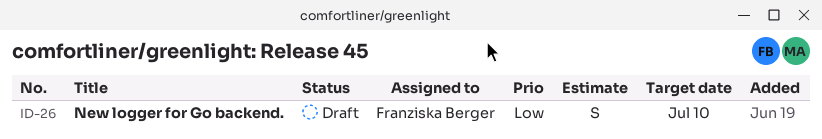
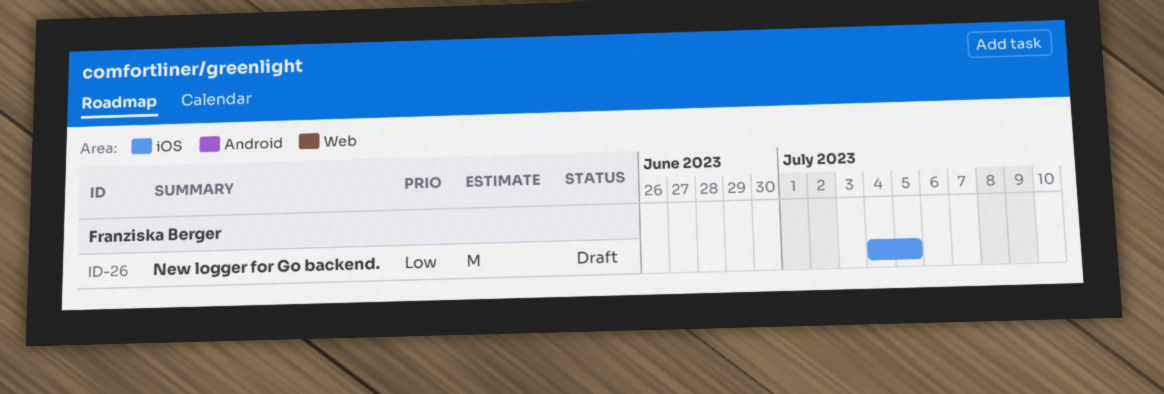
ID-26, estimate: S -> M
ID-26, due: Jul 10 -> Jul 5

